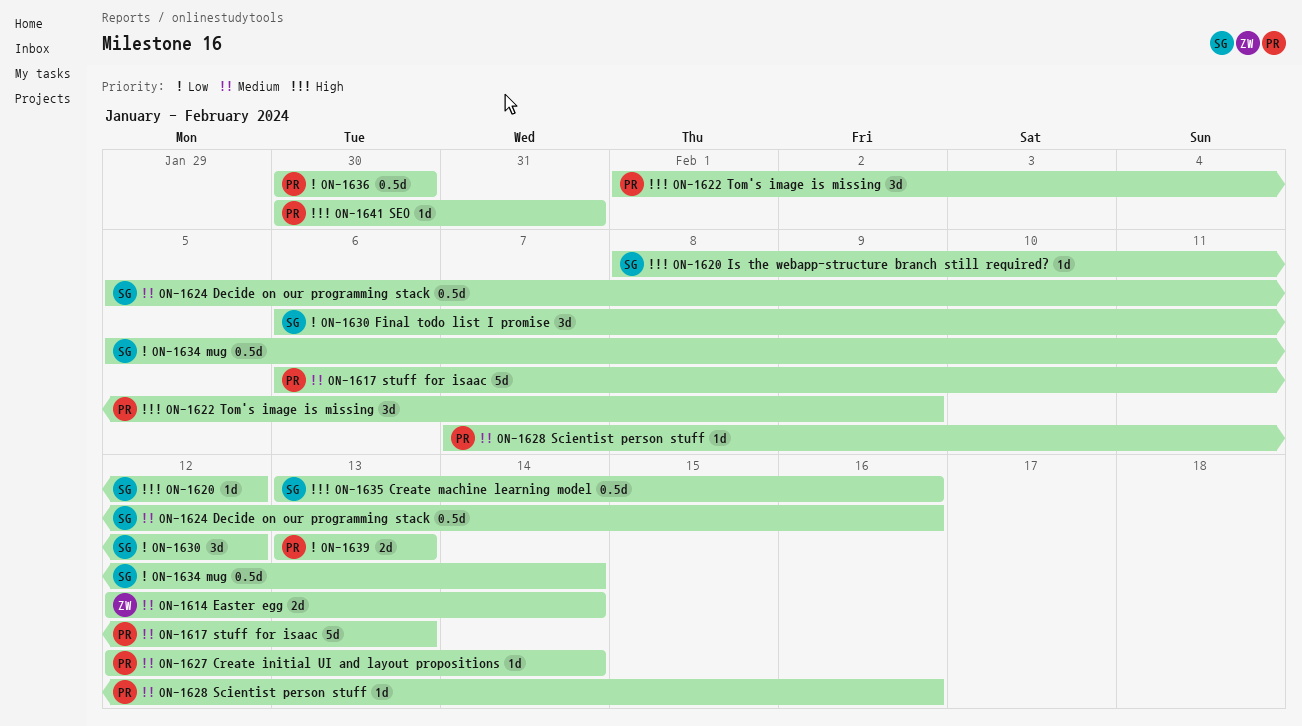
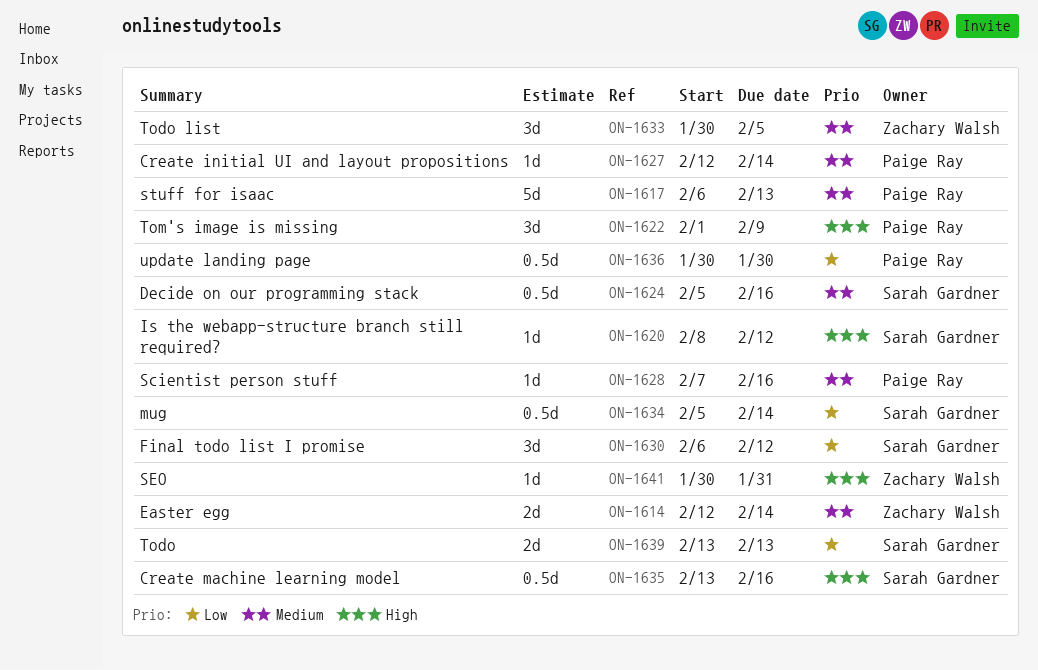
ON-1633: none -> present
ON-1639, owner: Paige Ray -> Sarah Gardner
ON-1641, owner: Paige Ray -> Zachary Walsh

